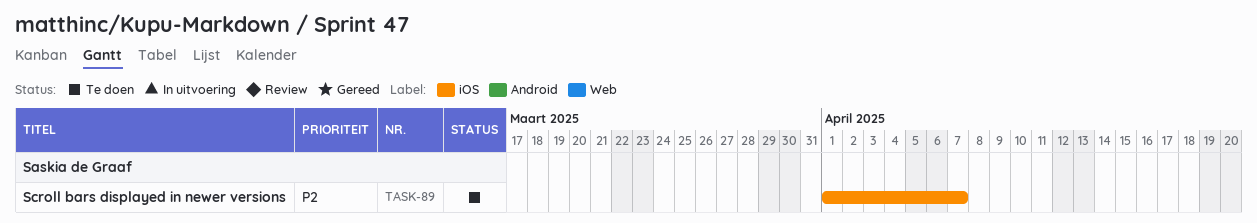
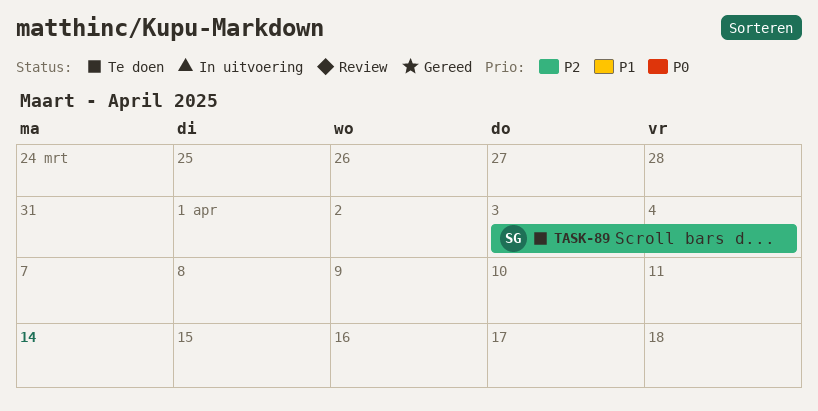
TASK-89, start: Apr 1 -> Apr 3
TASK-89, due: Apr 7 -> Apr 4

